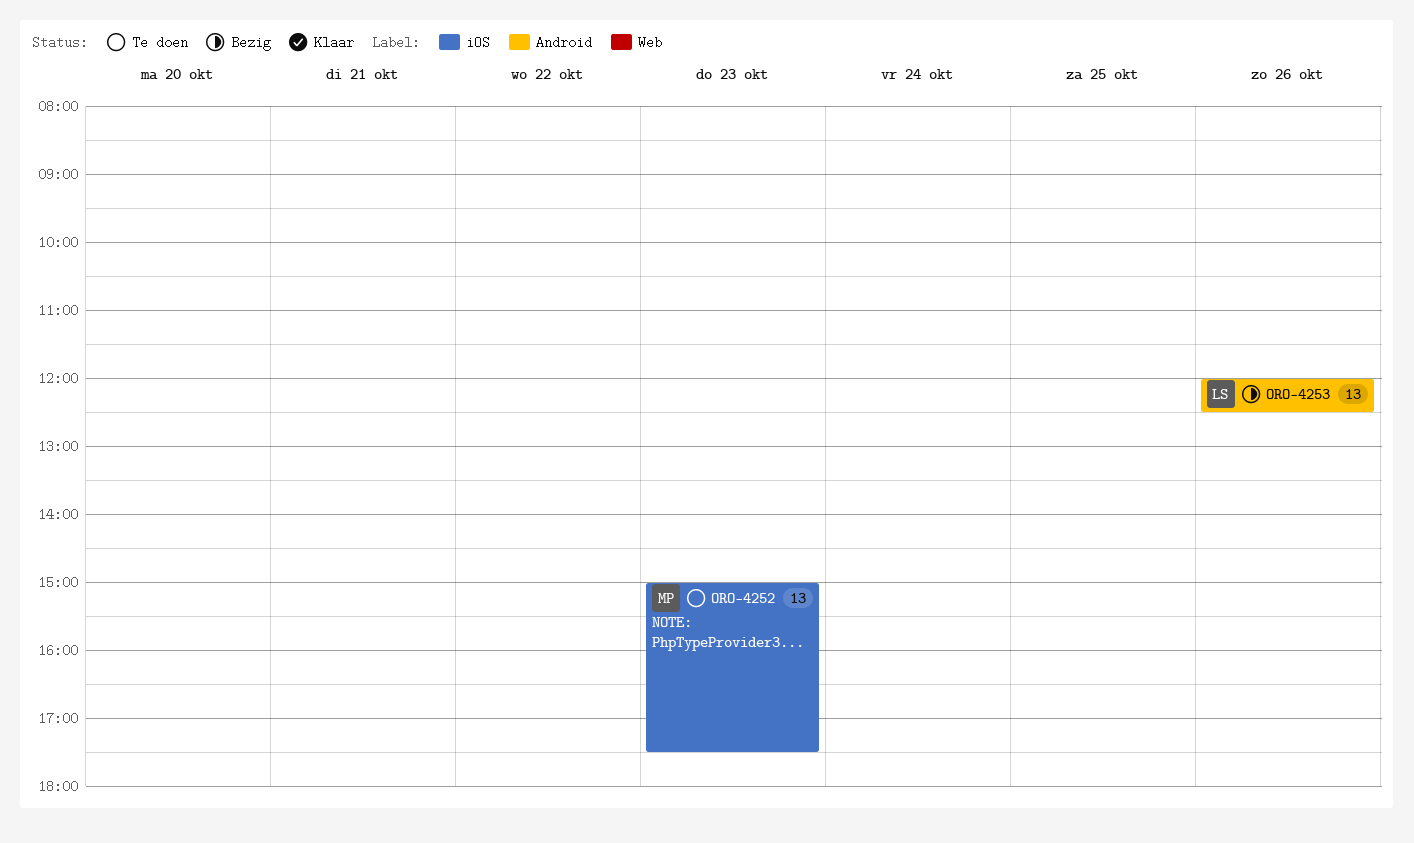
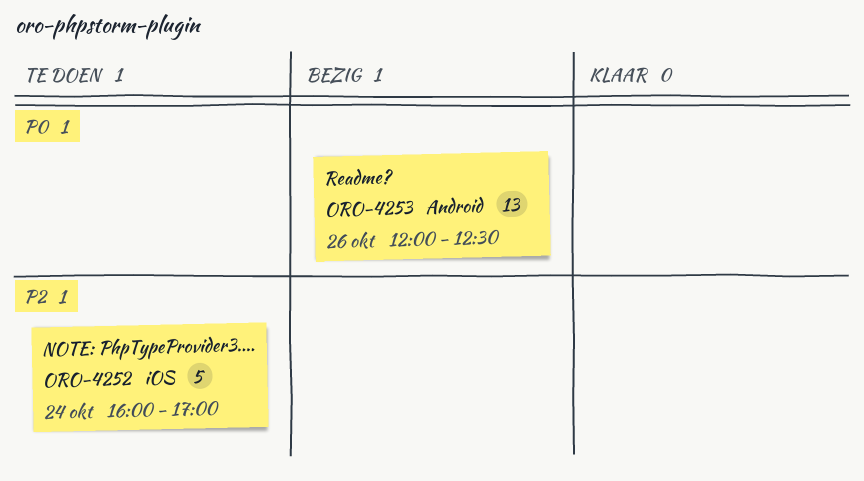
ORO-4252, estimate: 13 -> 5
ORO-4252, day: Oct 23 -> Oct 24
ORO-4252, begins: 15:00 -> 16:00
ORO-4252, ends: 17:30 -> 17:00

